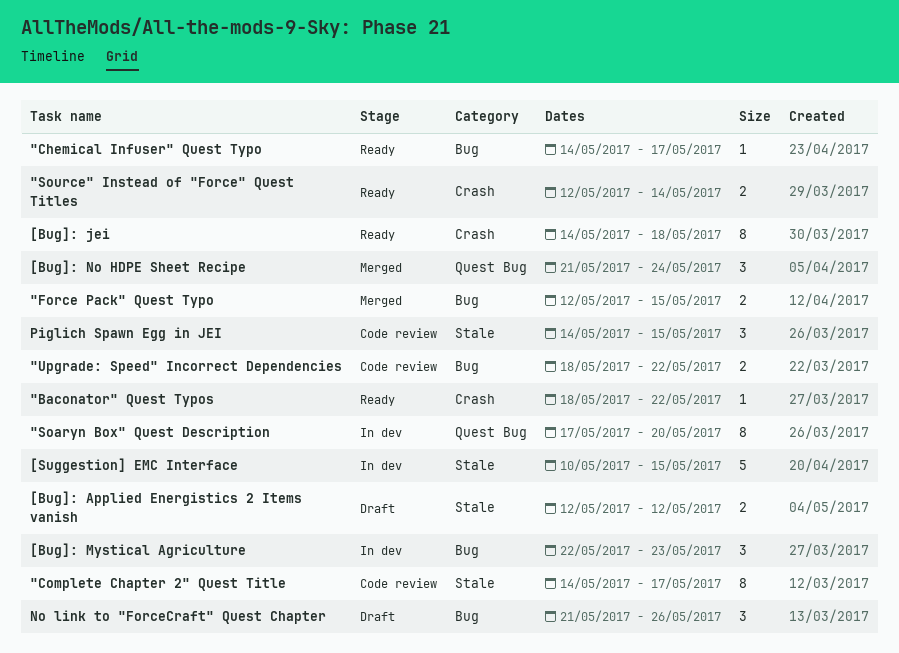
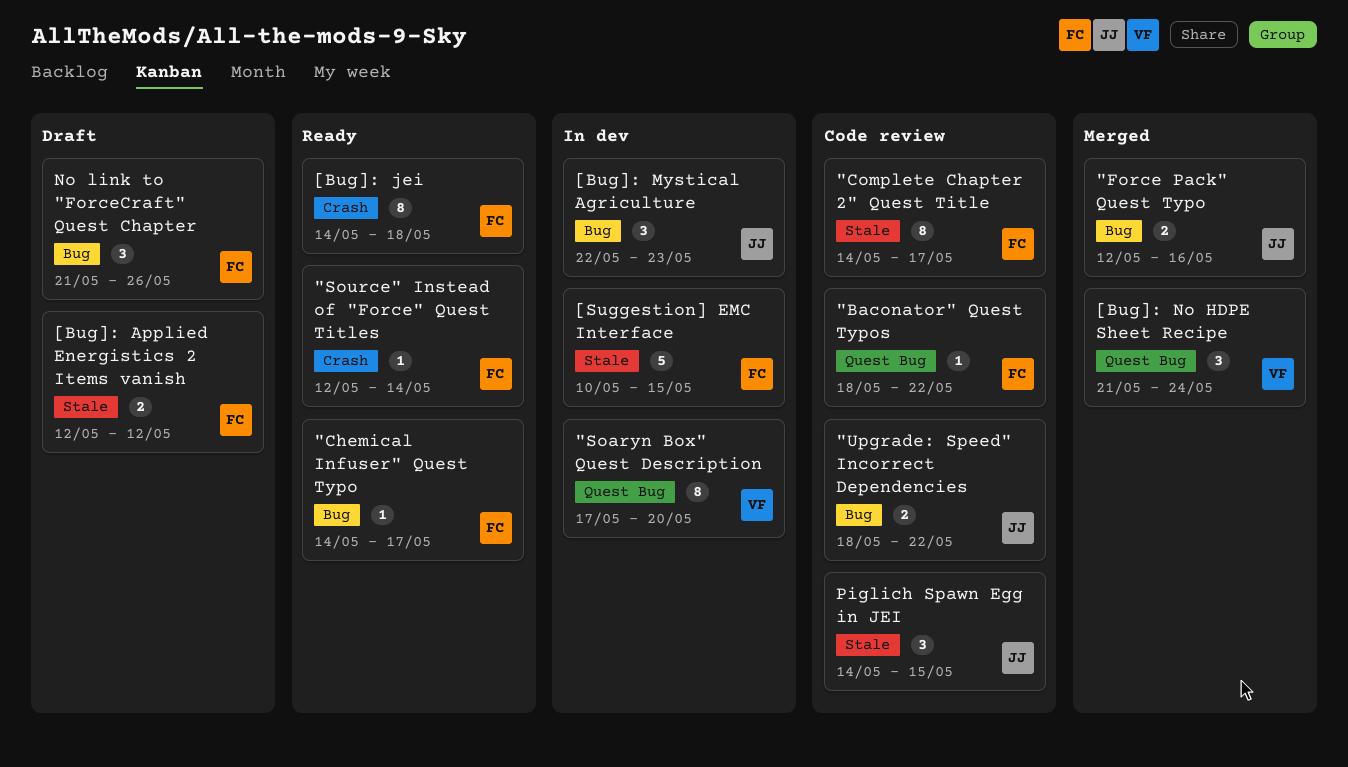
"Baconator" Quest Typos, status: Ready -> Code review
"Baconator" Quest Typos, label: Crash -> Quest Bug
"Force Pack" Quest Typo, due: May 15 -> May 16
"Source" Instead of "Force" Quest Titles, estimate: 2 -> 1

